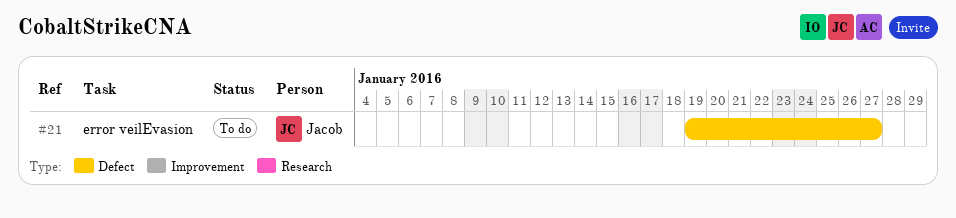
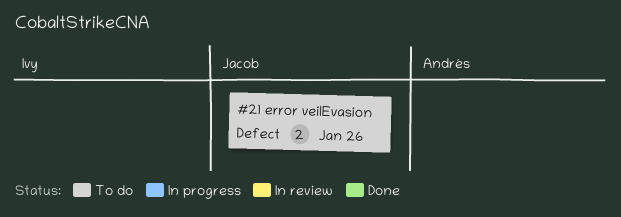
#21, due: Jan 27 -> Jan 26

